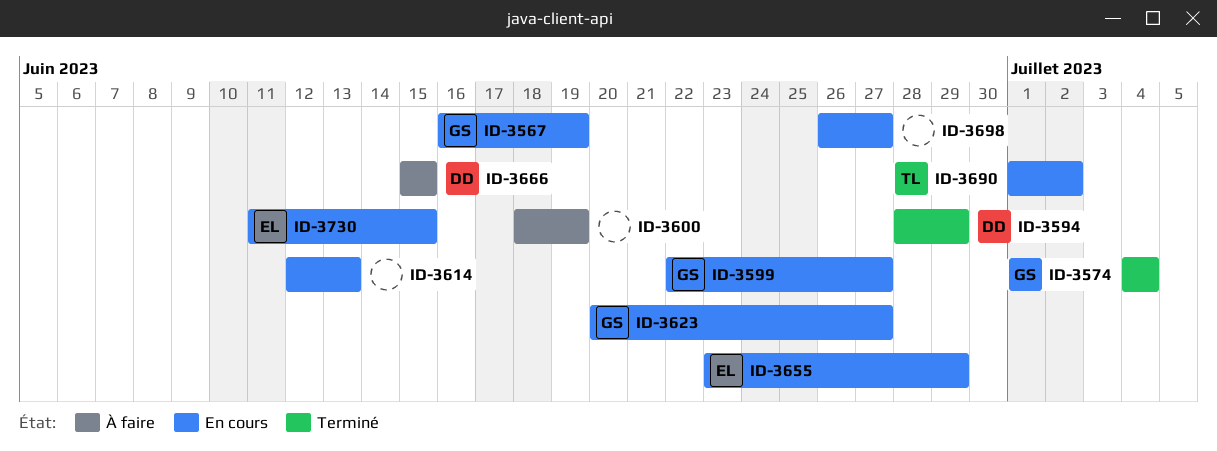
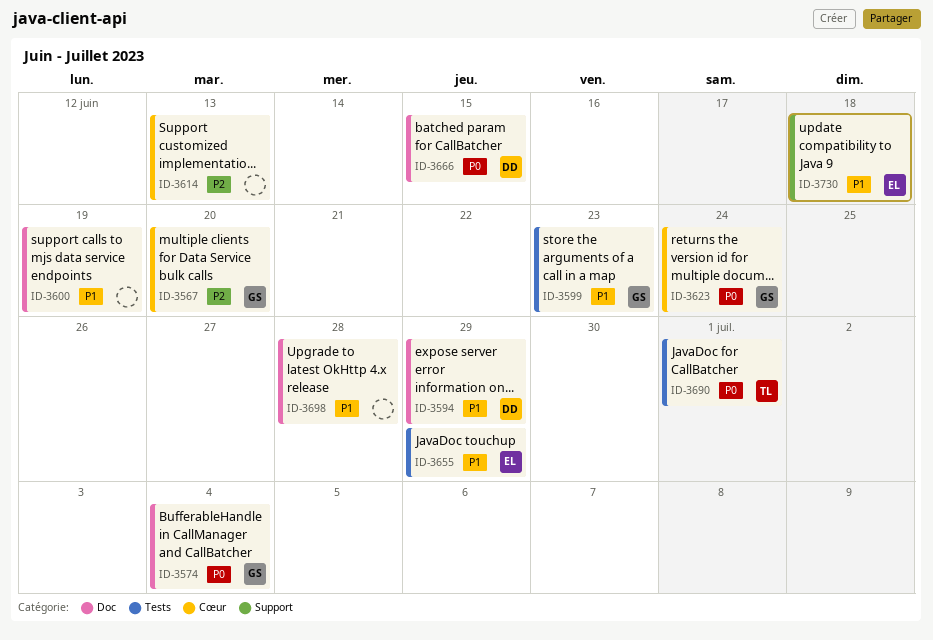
ID-3567, due: Jun 19 -> Jun 20
ID-3599, due: Jun 27 -> Jun 23
ID-3623, due: Jun 27 -> Jun 24
ID-3690, due: Jul 2 -> Jul 1
ID-3698, due: Jun 27 -> Jun 28
ID-3730, due: Jun 15 -> Jun 18

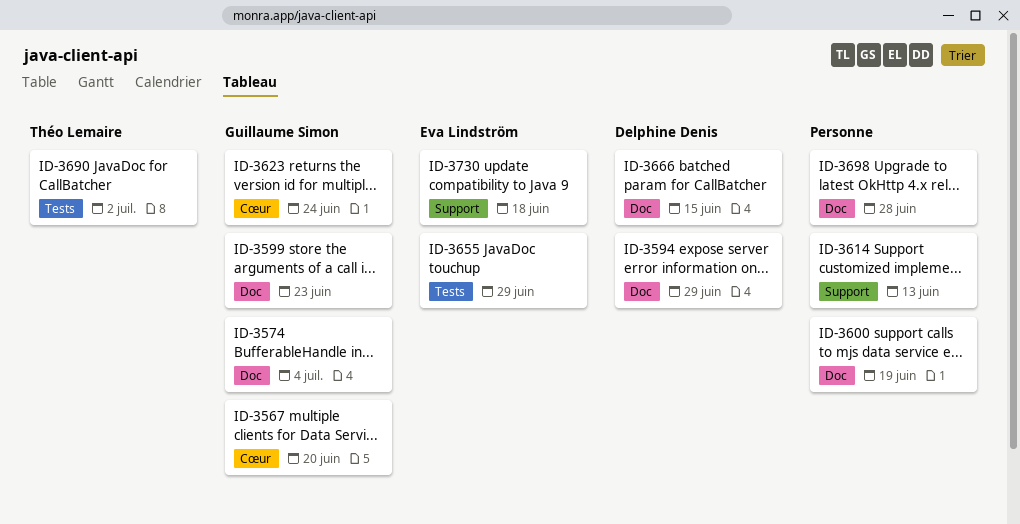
ID-3599, label: Tests -> Doc
ID-3614, label: Cœur -> Support
ID-3690, due: Jul 1 -> Jul 2

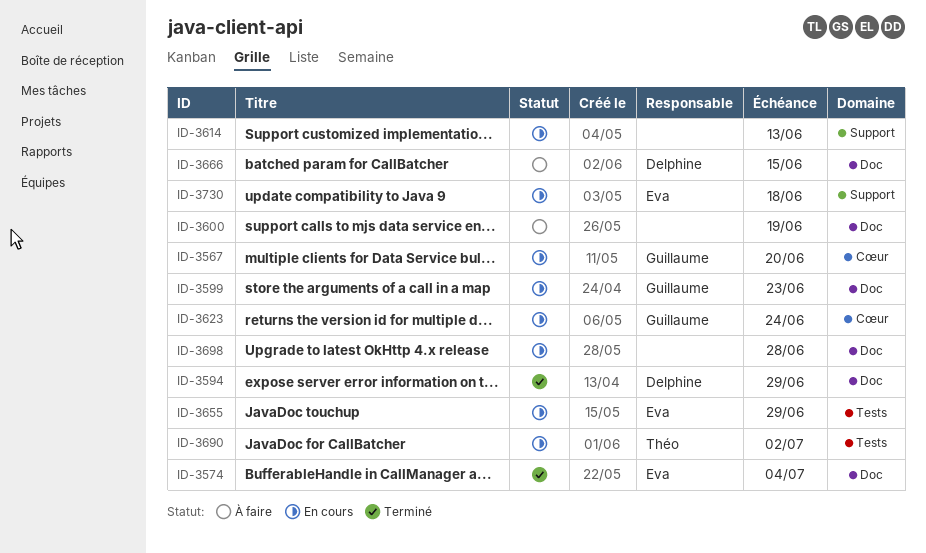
ID-3574, owner: Guillaume Simon -> Eva Lindström

